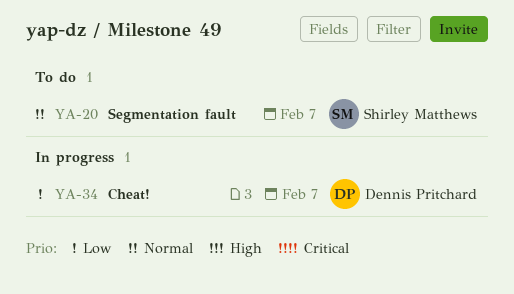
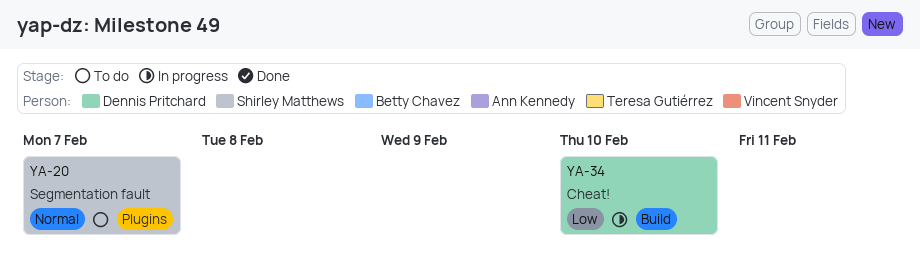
YA-34, due: Feb 7 -> Feb 10

